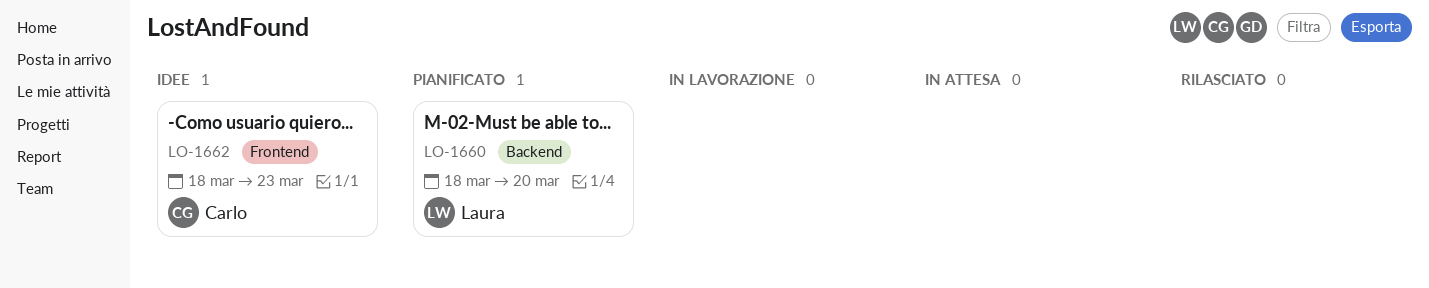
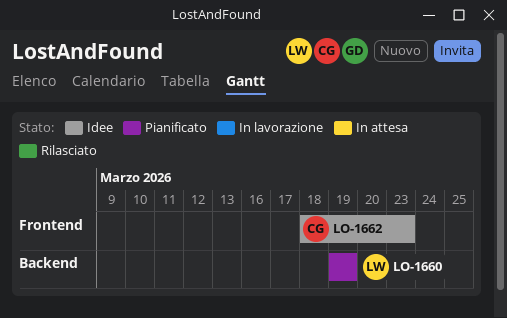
LO-1660, start: Mar 18 -> Mar 19
LO-1660, due: Mar 20 -> Mar 19

